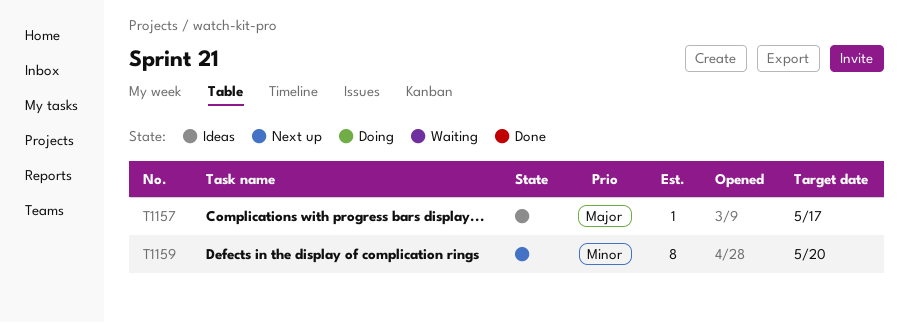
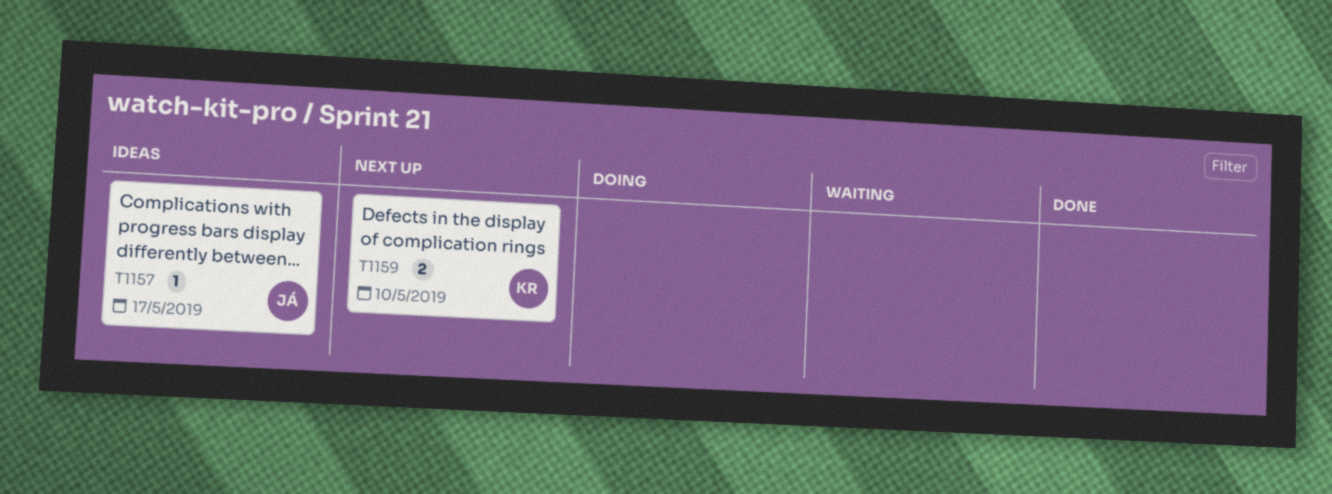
T1159, estimate: 8 -> 2
T1159, due: May 20 -> May 10

